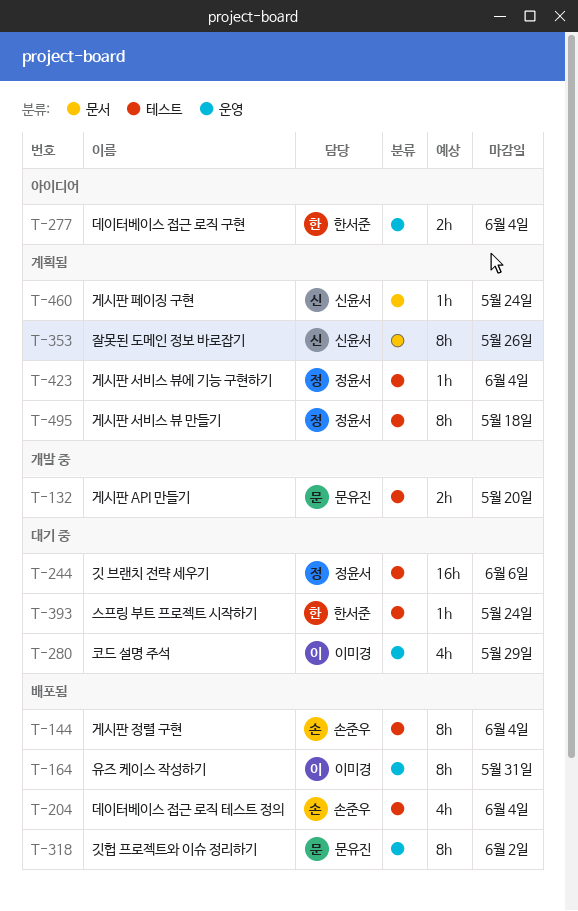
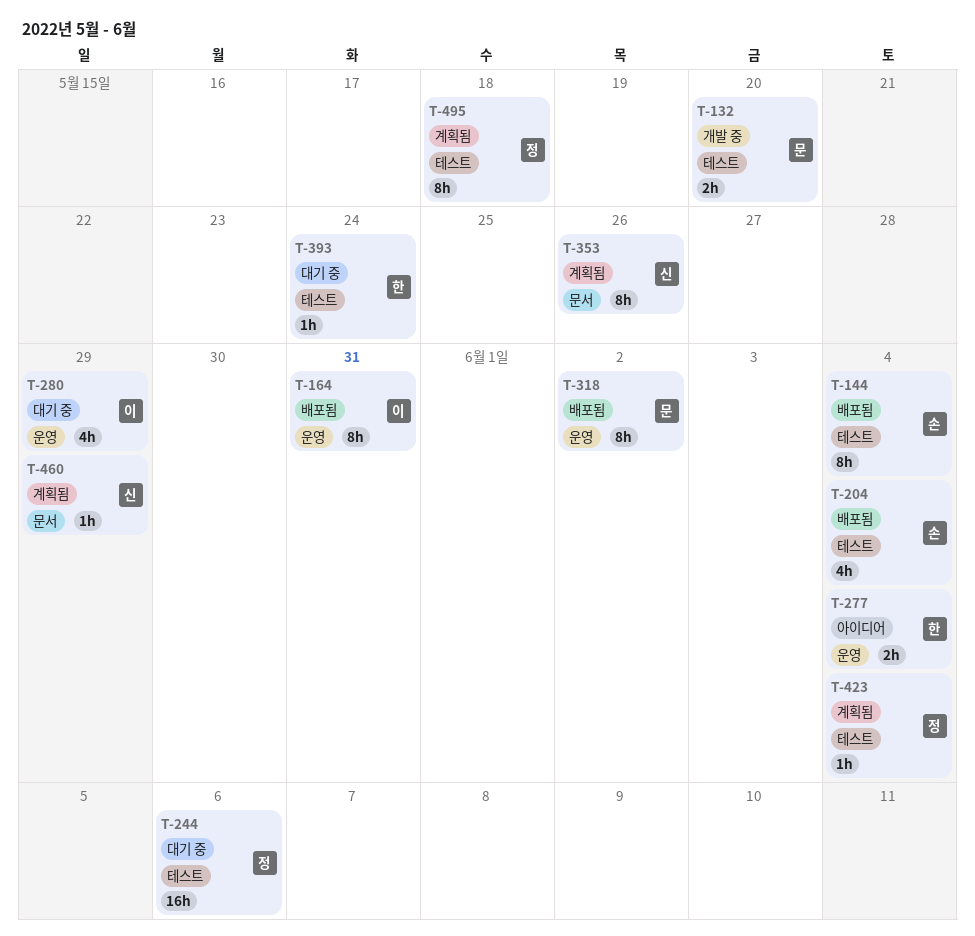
T-460, due: May 24 -> May 29

